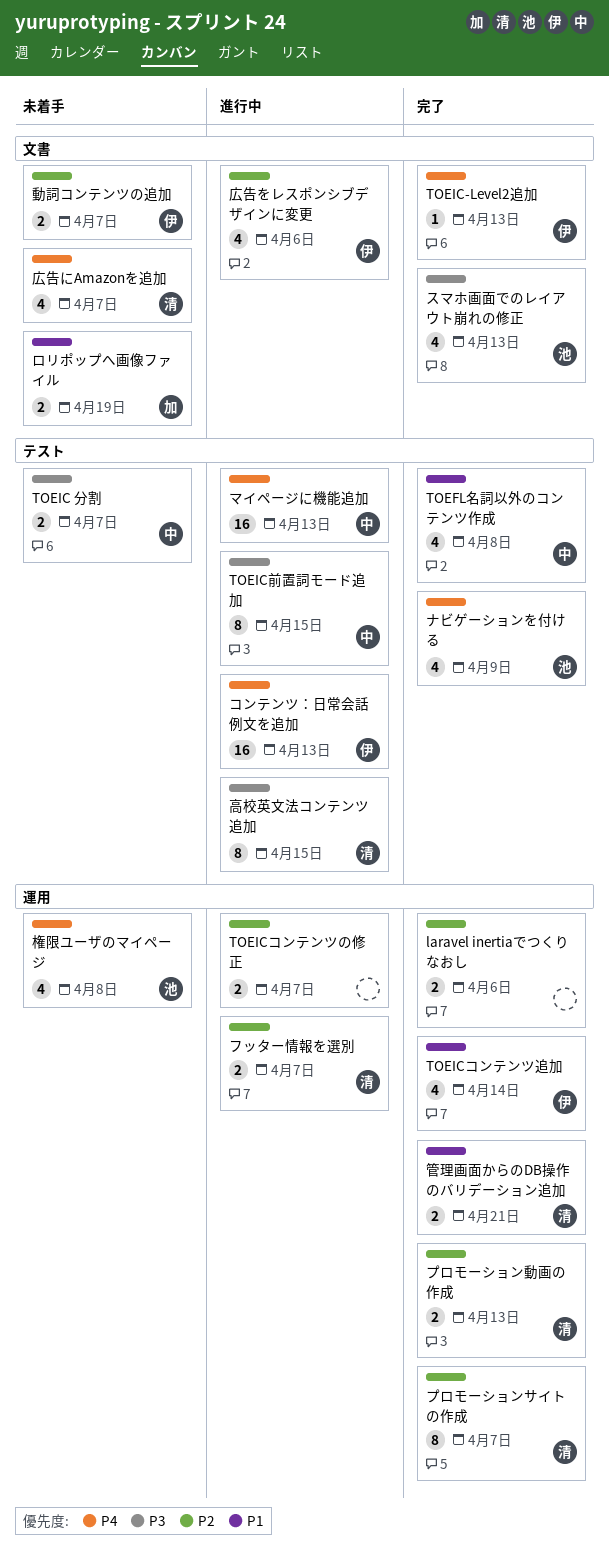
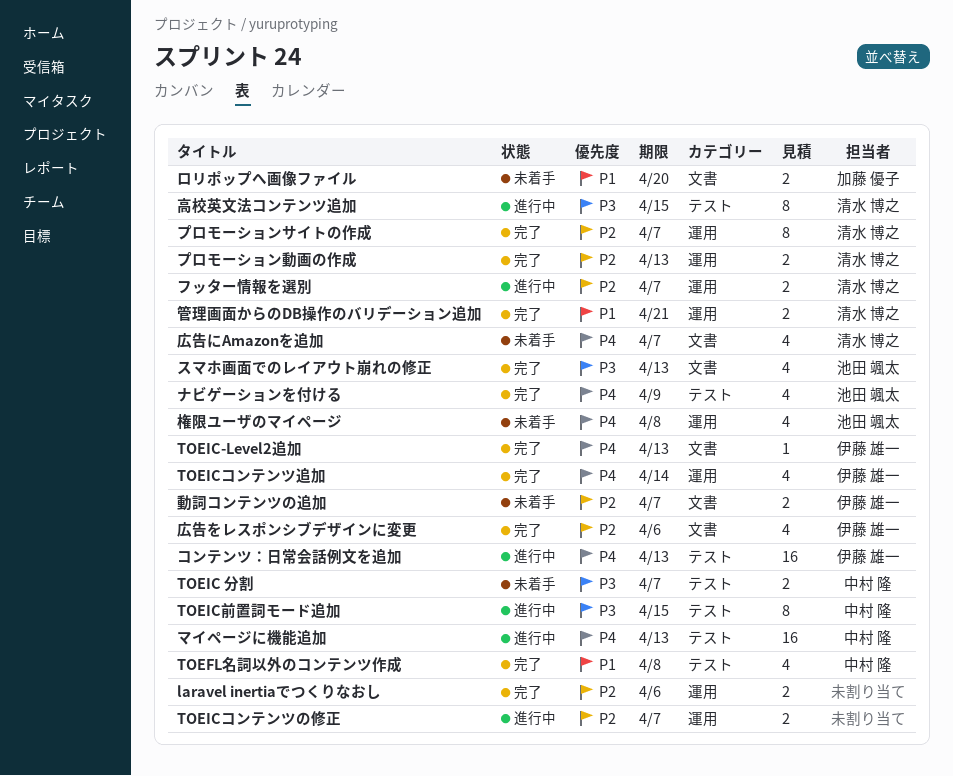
TOEICコンテンツ追加, priority: P1 -> P4
ロリポップへ画像ファイル, due: Apr 19 -> Apr 20
広告をレスポンシブデザインに変更, status: 進行中 -> 完了

